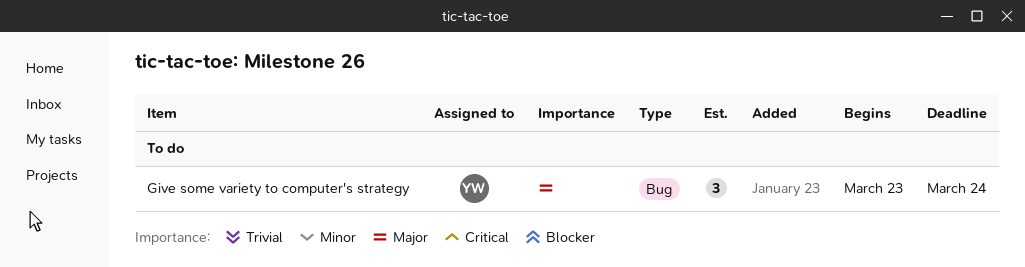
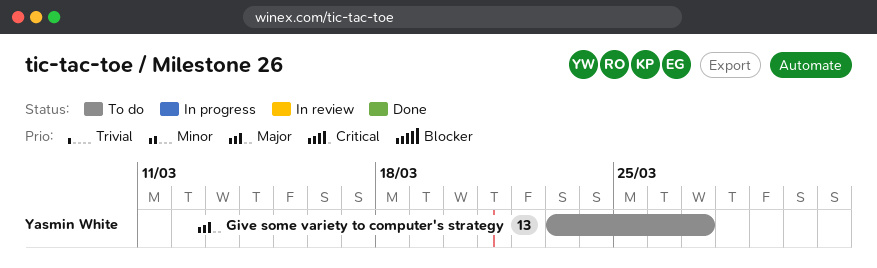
Give some variety to computer's strategy, estimate: 3 -> 13
Give some variety to computer's strategy, due: Mar 24 -> Mar 27

